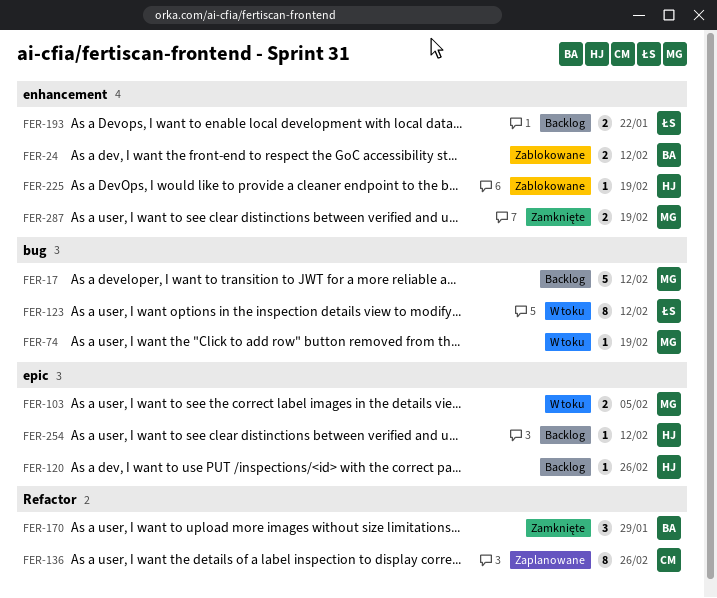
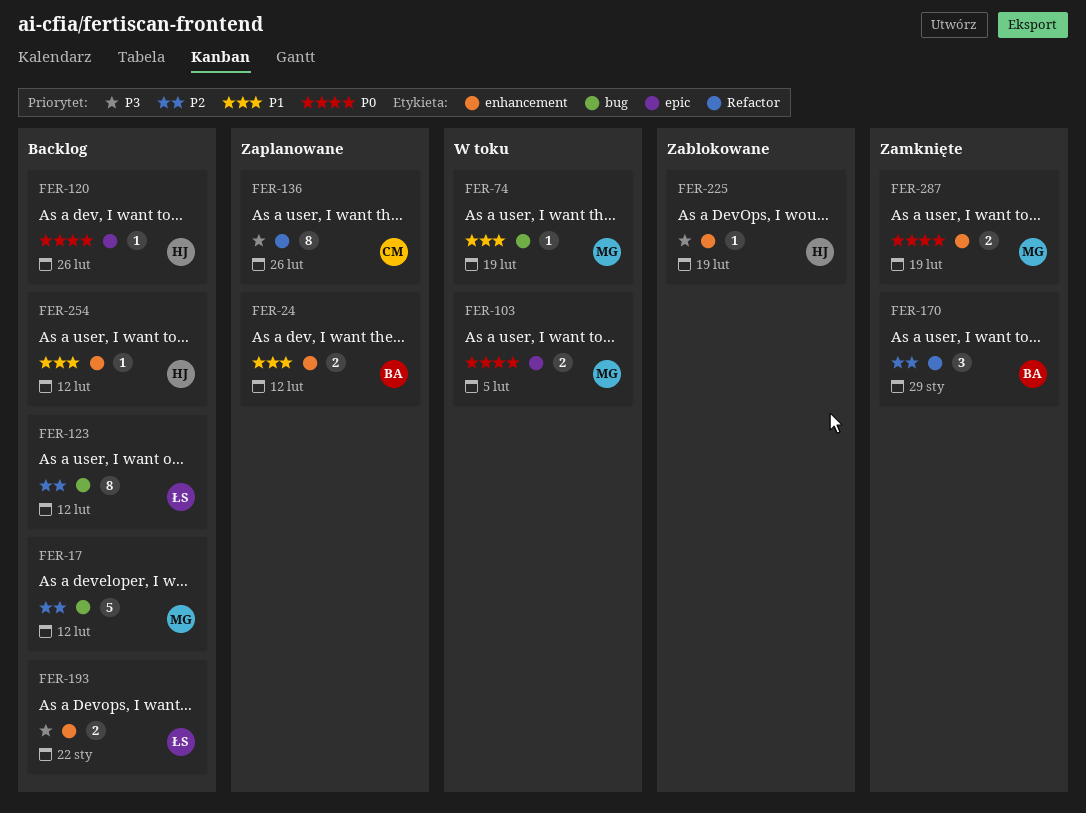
FER-24, status: Zablokowane -> Zaplanowane
FER-123, status: W toku -> Backlog
FER-254, label: epic -> enhancement

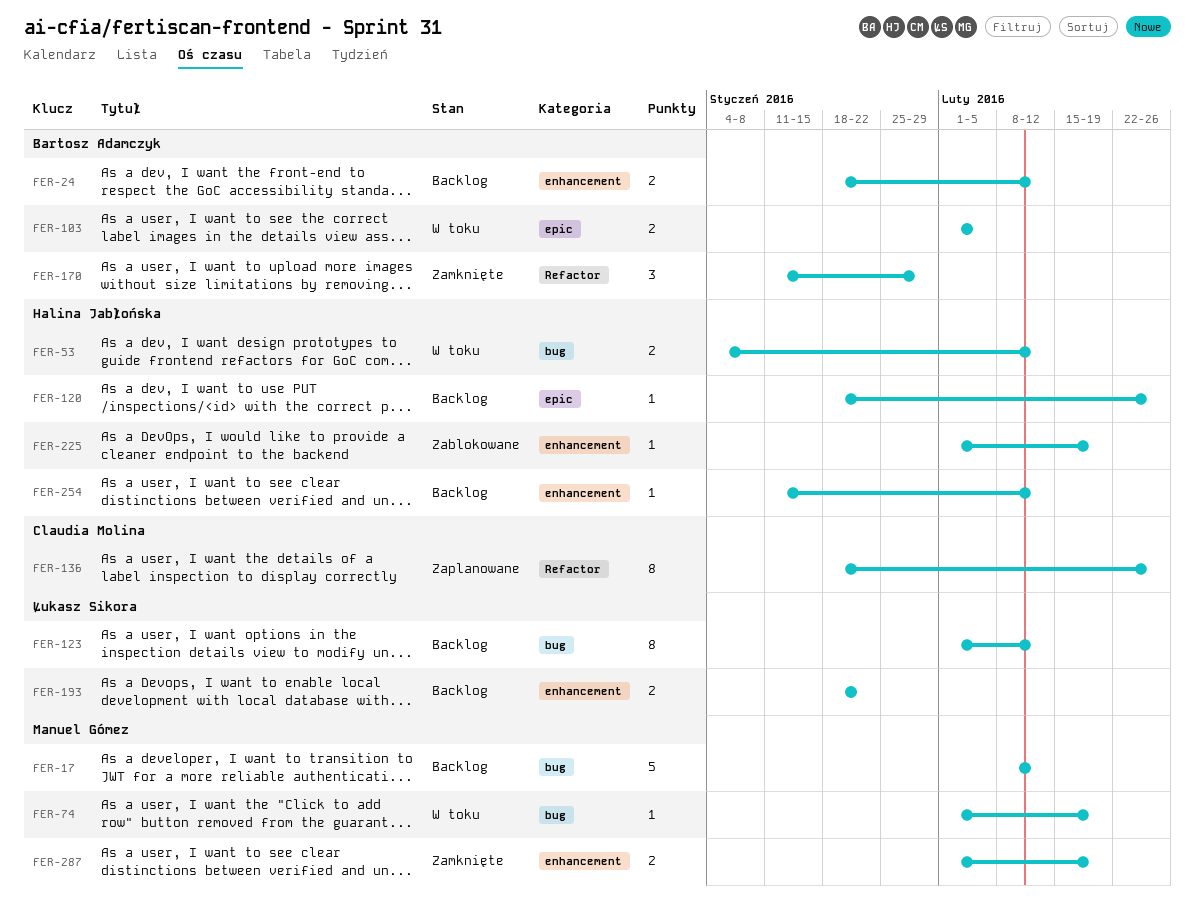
FER-24, status: Zaplanowane -> Backlog
FER-53: none -> present
FER-103, owner: Manuel Gómez -> Bartosz Adamczyk

